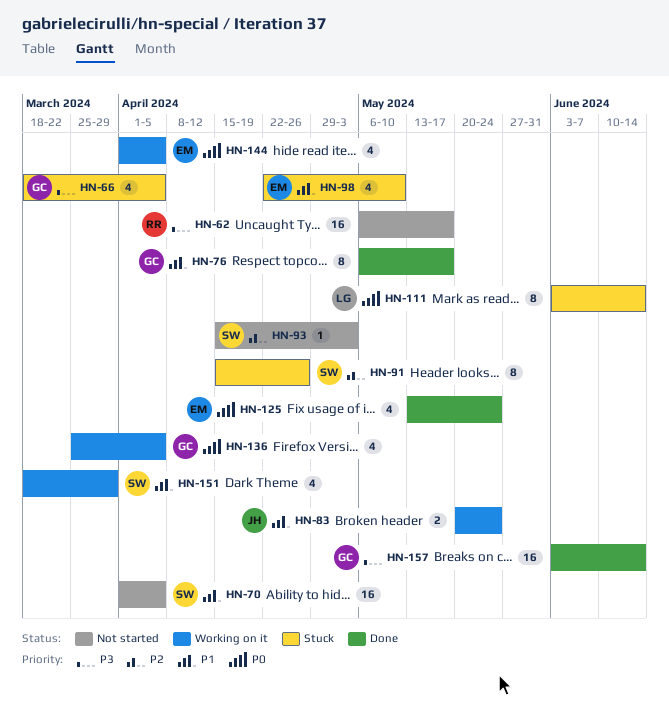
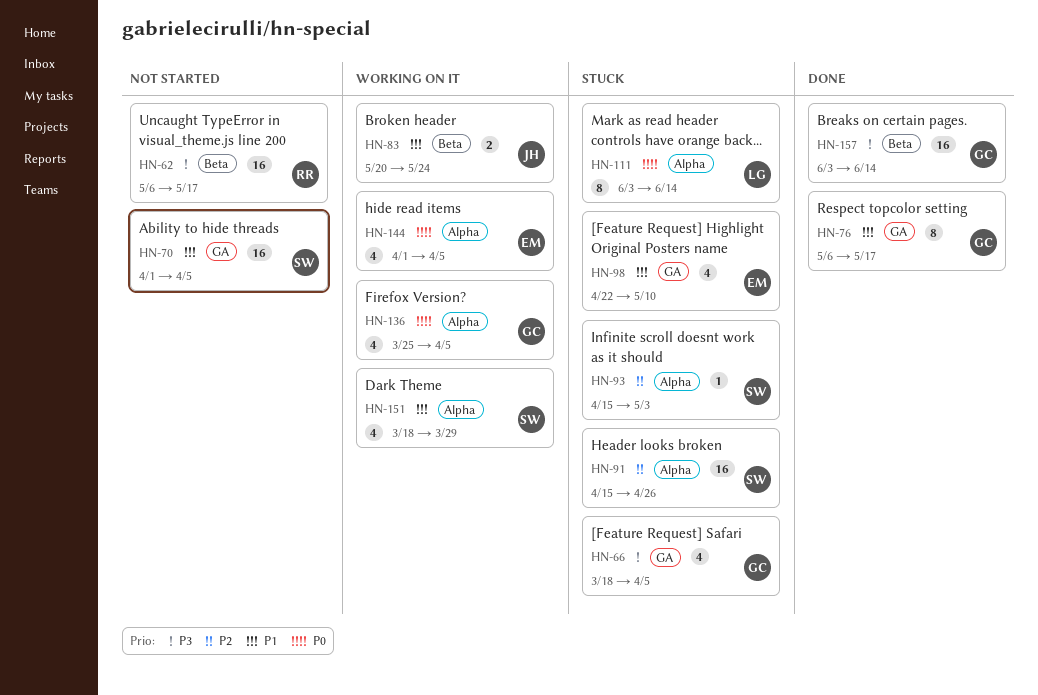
HN-91, estimate: 8 -> 16
HN-93, status: Not started -> Stuck
HN-125: present -> none

